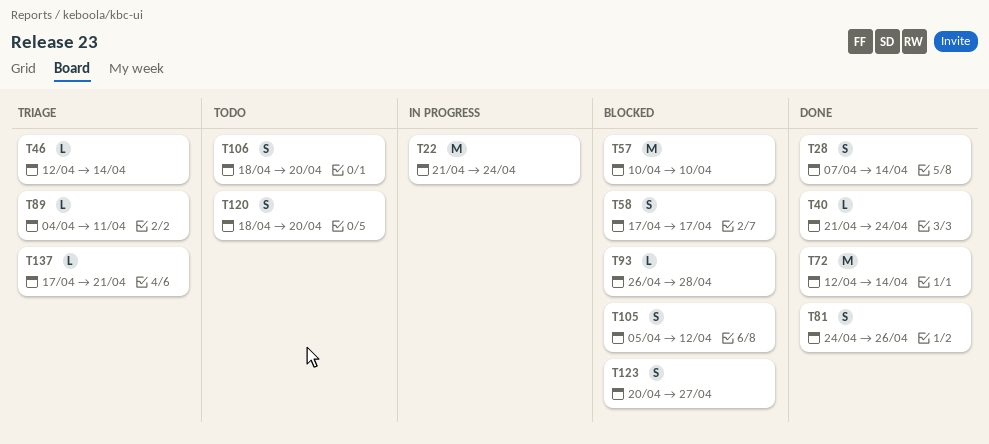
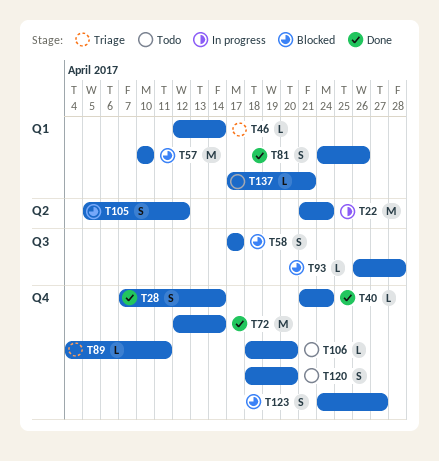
T106, estimate: S -> L
T123, start: Apr 20 -> Apr 24
T137, status: Triage -> Todo

